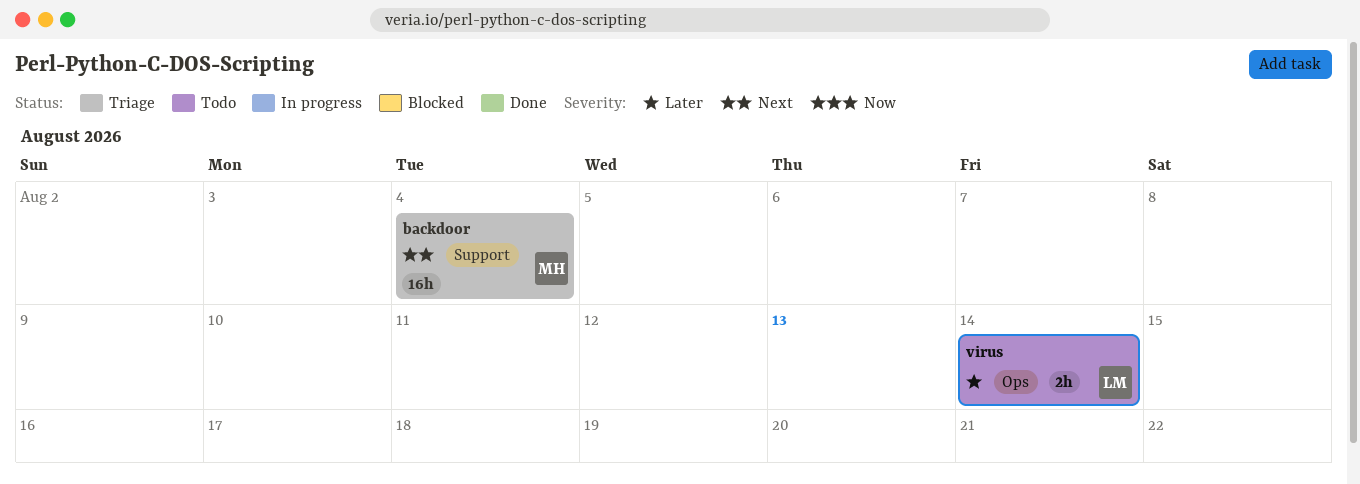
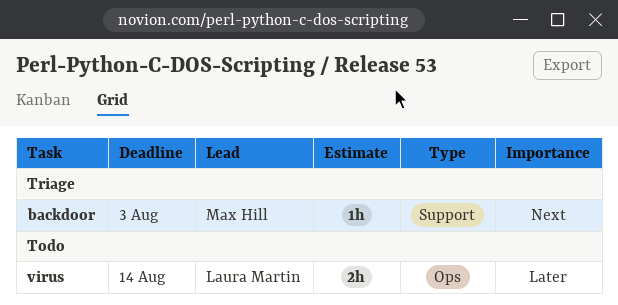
backdoor, estimate: 16h -> 1h
backdoor, due: Aug 4 -> Aug 3

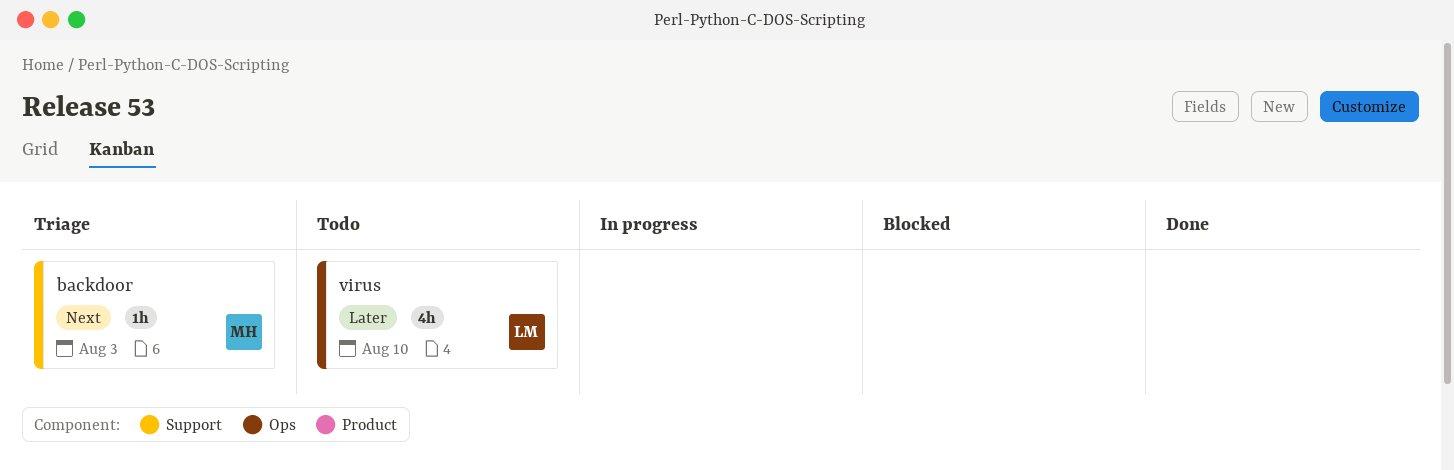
virus, estimate: 2h -> 4h
virus, due: Aug 14 -> Aug 10

